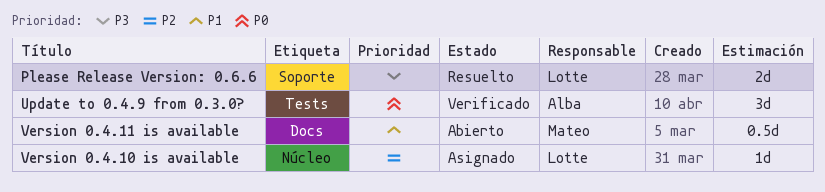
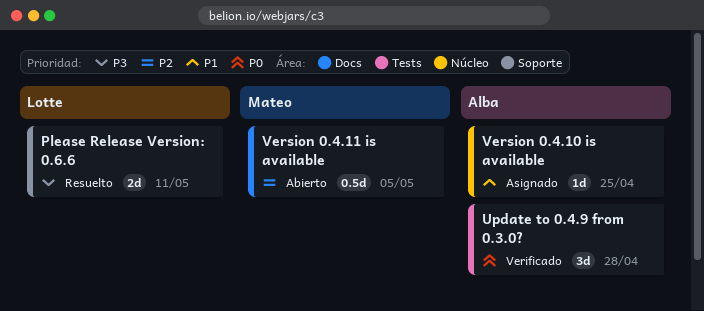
Version 0.4.10 is available, owner: Lotte -> Alba
Version 0.4.10 is available, priority: P2 -> P1
Version 0.4.11 is available, priority: P1 -> P2

